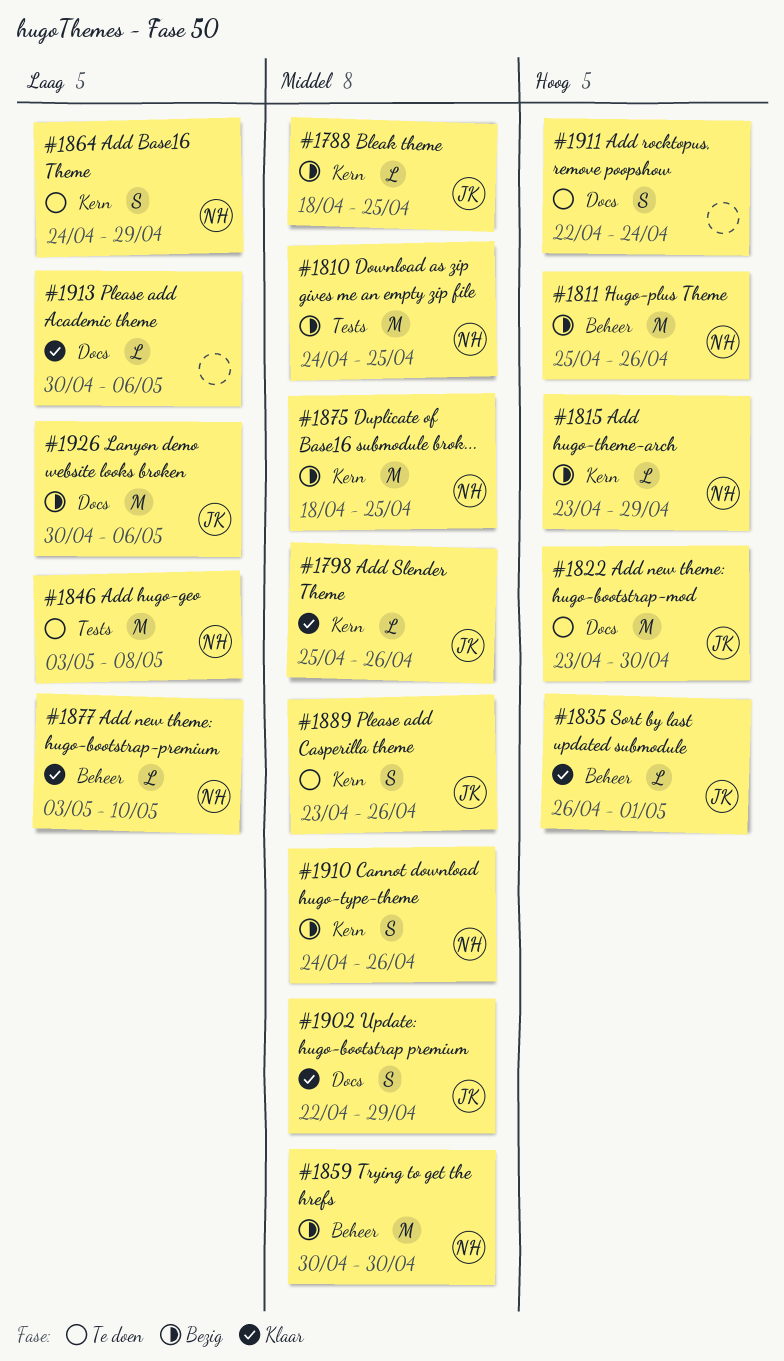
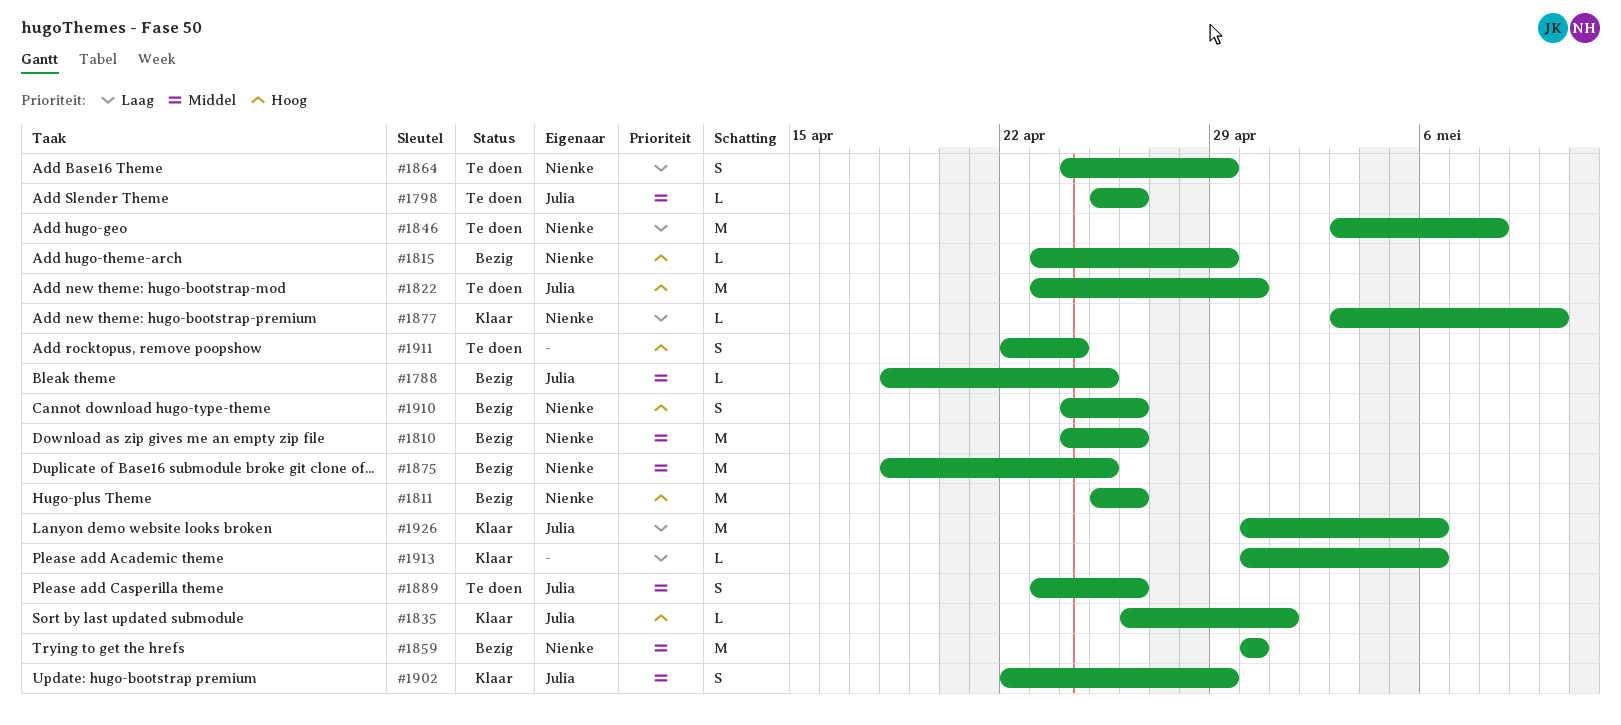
#1798, status: Klaar -> Te doen
#1810, due: Apr 25 -> Apr 26
#1910, priority: Middel -> Hoog
#1926, status: Bezig -> Klaar

